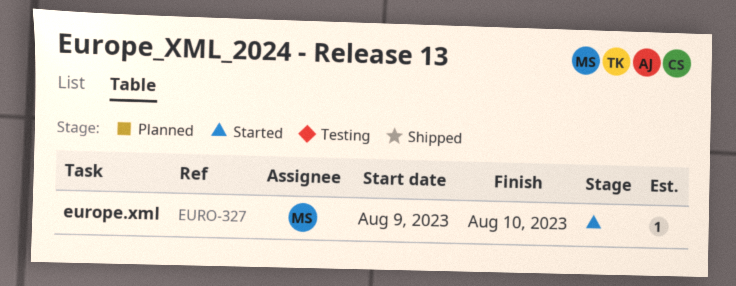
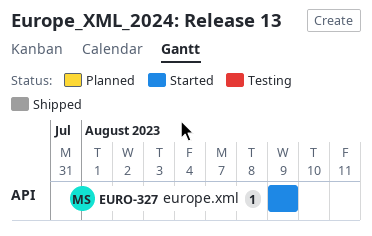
EURO-327, due: Aug 10 -> Aug 9

